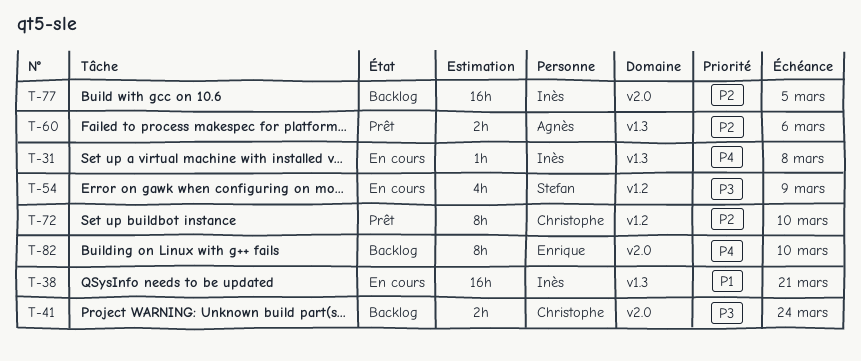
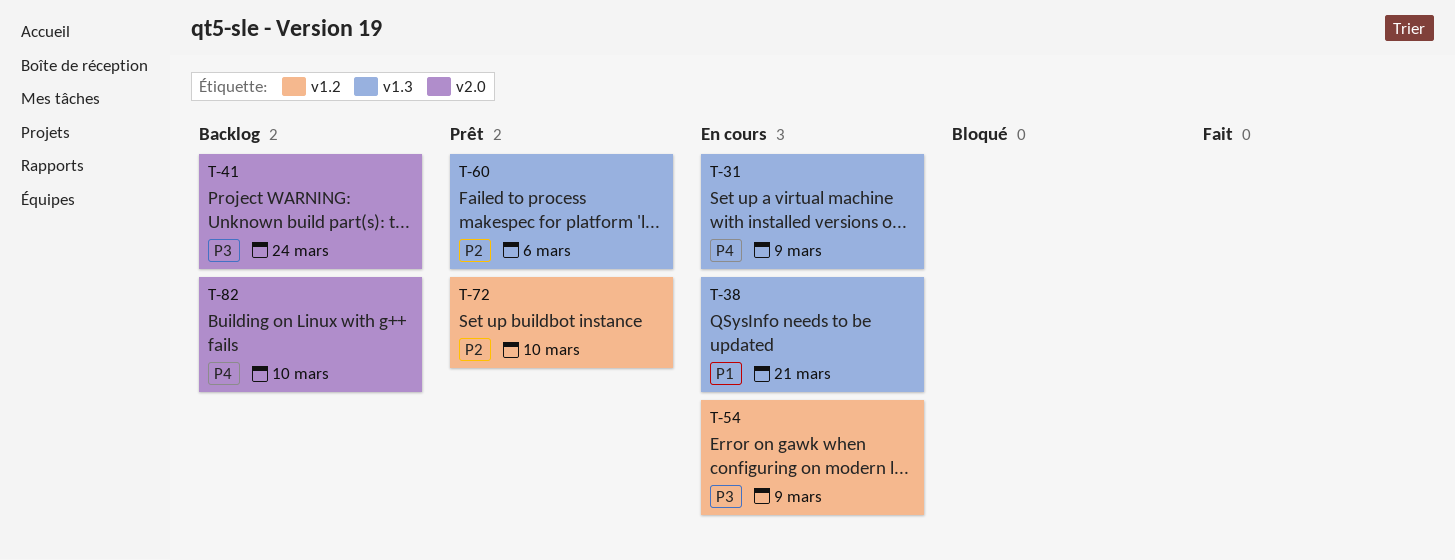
T-31, due: Mar 8 -> Mar 9
T-77: present -> none

